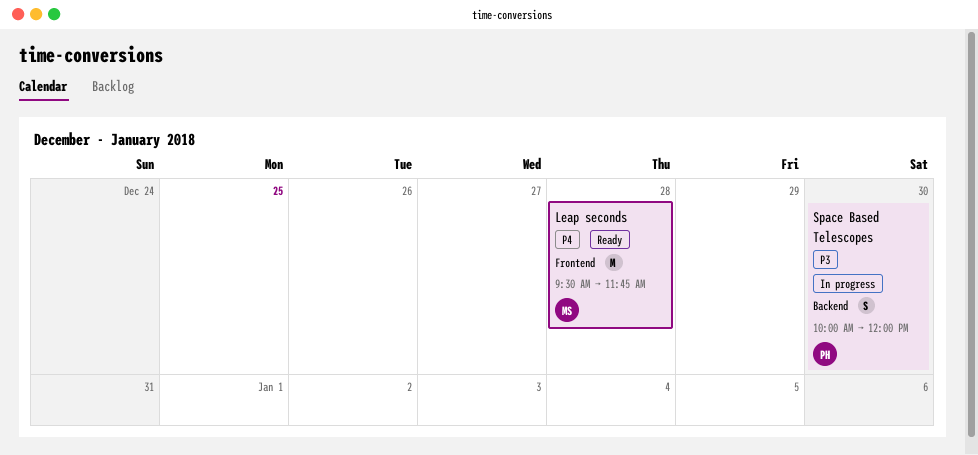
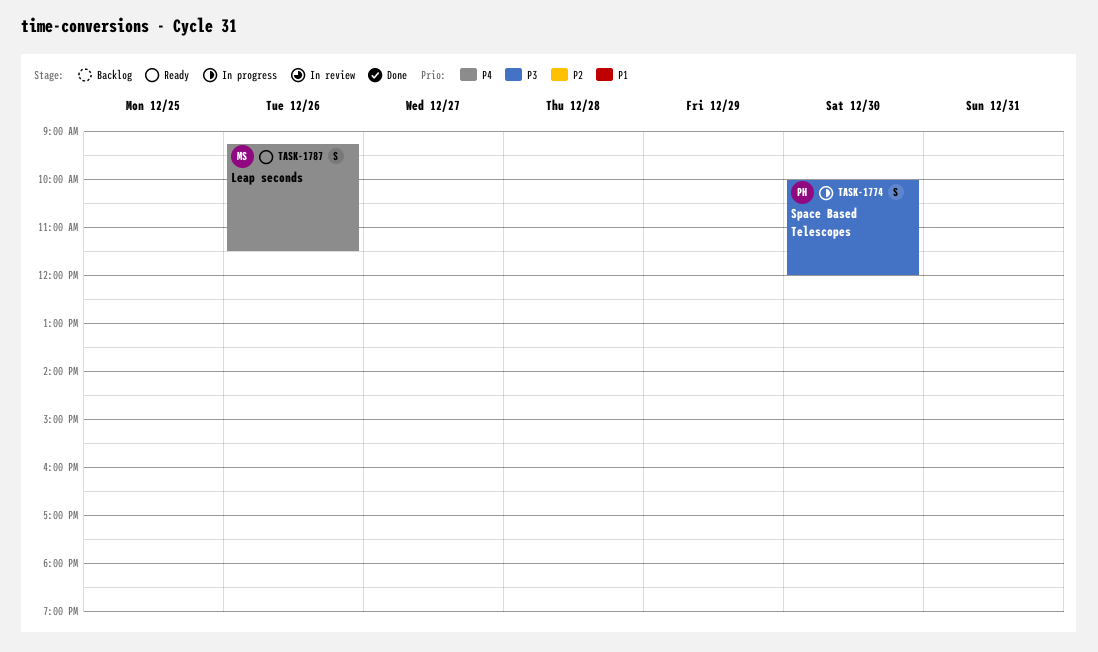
Leap seconds, estimate: M -> S
Leap seconds, day: Dec 28 -> Dec 26
Leap seconds, begins: 09:30 -> 09:15
Leap seconds, ends: 11:45 -> 11:30

